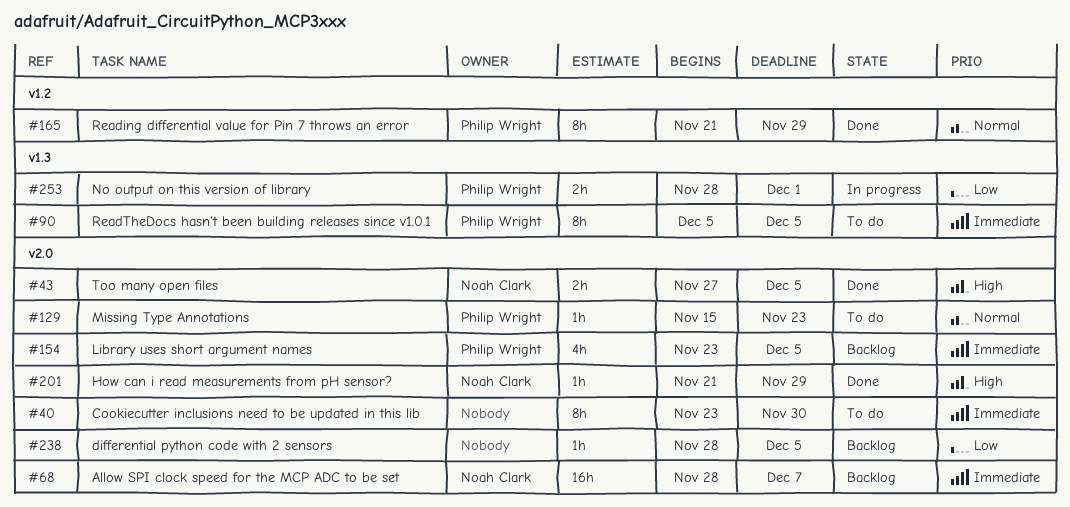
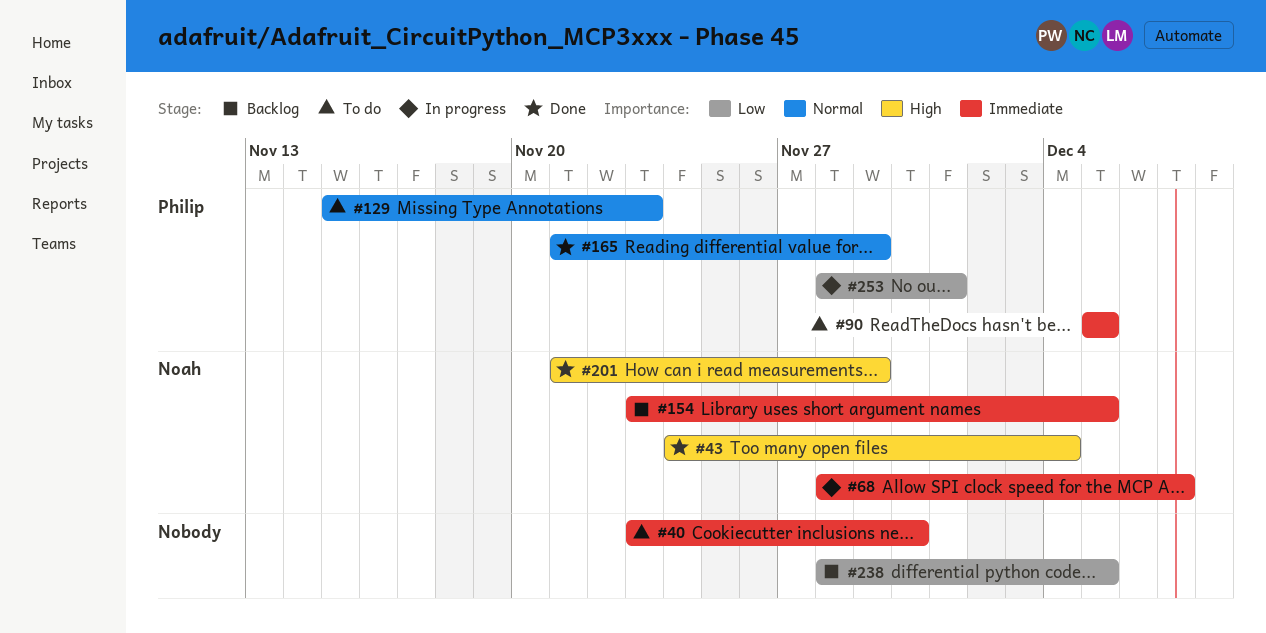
#43, start: Nov 27 -> Nov 24
#43, due: Dec 5 -> Dec 4
#68, status: Backlog -> In progress
#154, owner: Philip Wright -> Noah Clark

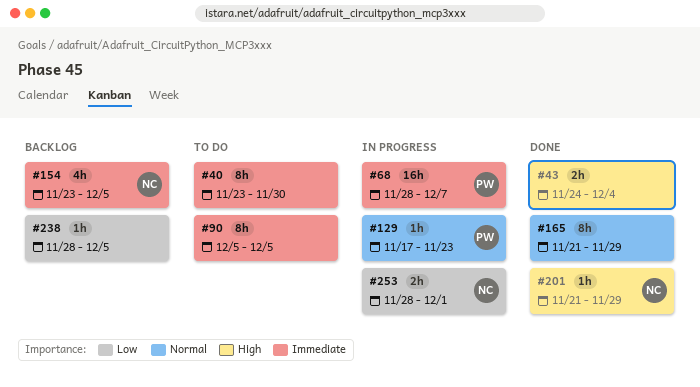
#43, owner: Noah -> none
#68, owner: Noah -> Philip
#90, owner: Philip -> none
#129, status: To do -> In progress
#129, start: Nov 15 -> Nov 17
#165, owner: Philip -> none
#253, owner: Philip -> Noah

